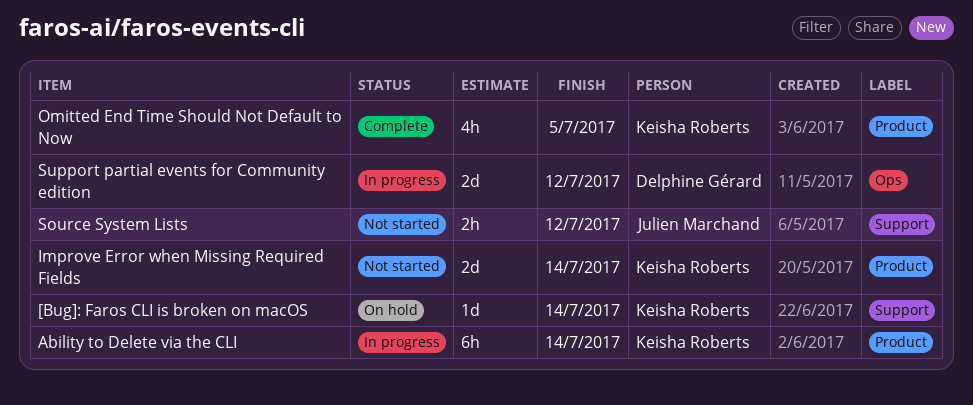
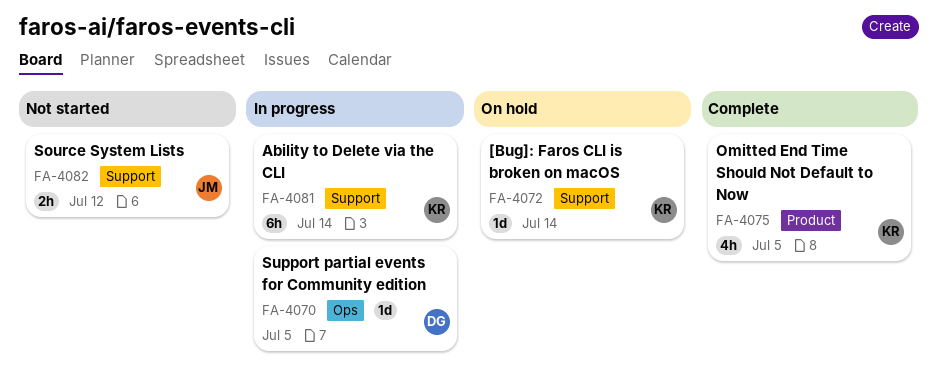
Ability to Delete via the CLI, label: Product -> Support
Improve Error when Missing Required Fields: present -> none
Support partial events for Community edition, estimate: 2d -> 1d
Support partial events for Community edition, due: Jul 12 -> Jul 5

